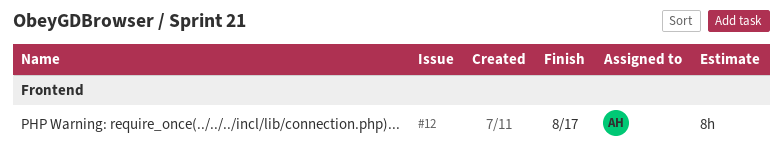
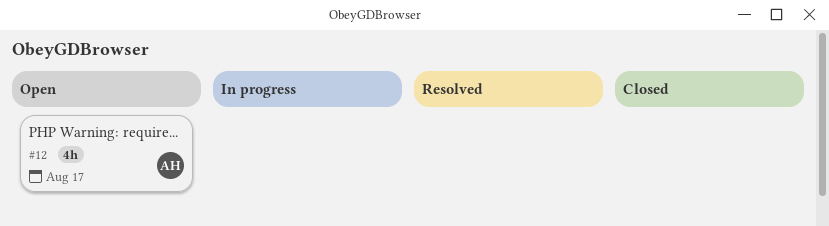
#12, estimate: 8h -> 4h

